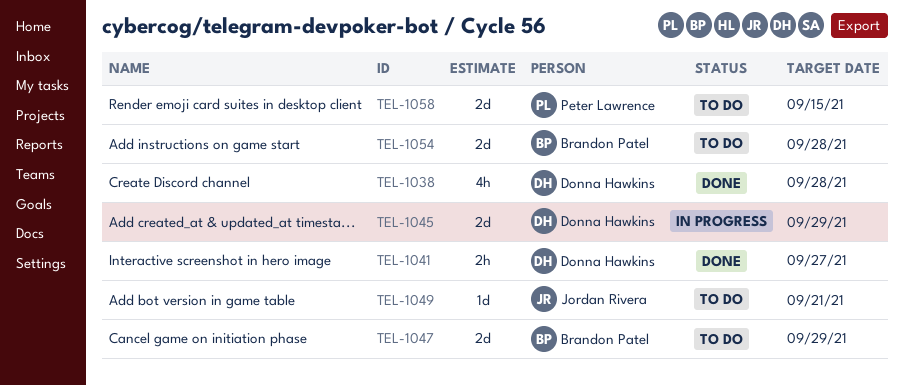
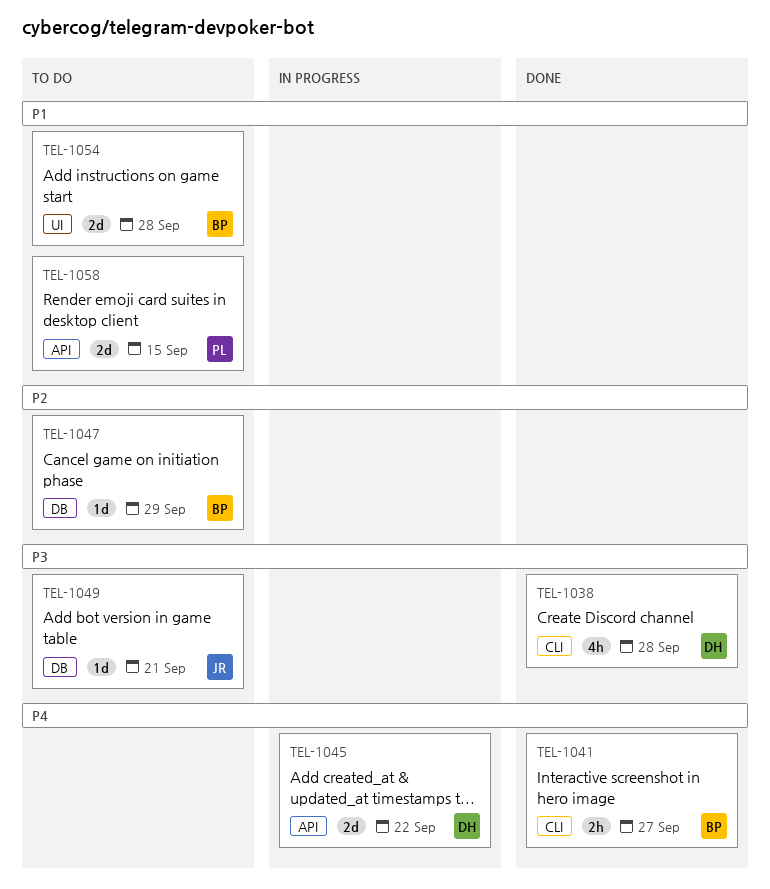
TEL-1041, owner: Donna Hawkins -> Brandon Patel
TEL-1045, due: Sep 29 -> Sep 22
TEL-1047, estimate: 2d -> 1d

